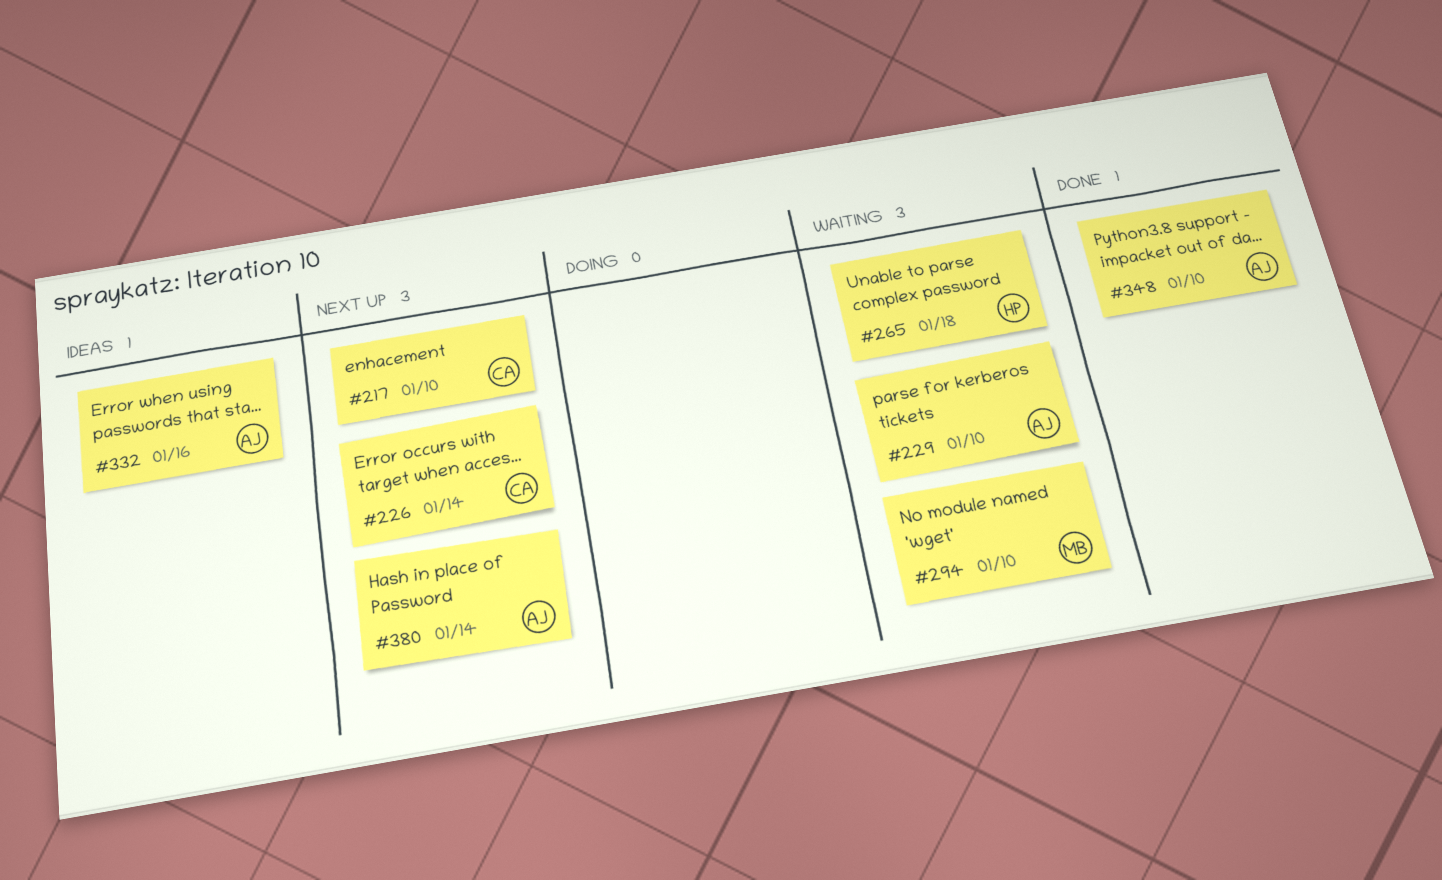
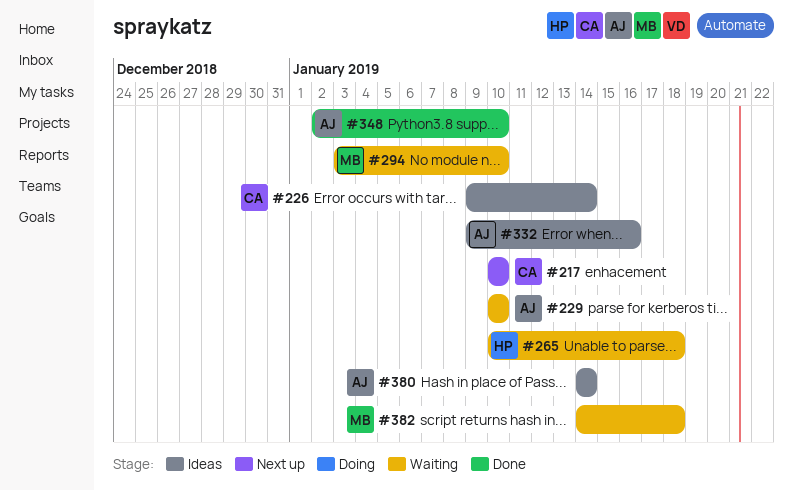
#226, status: Next up -> Ideas
#380, status: Next up -> Ideas
#382: none -> present

